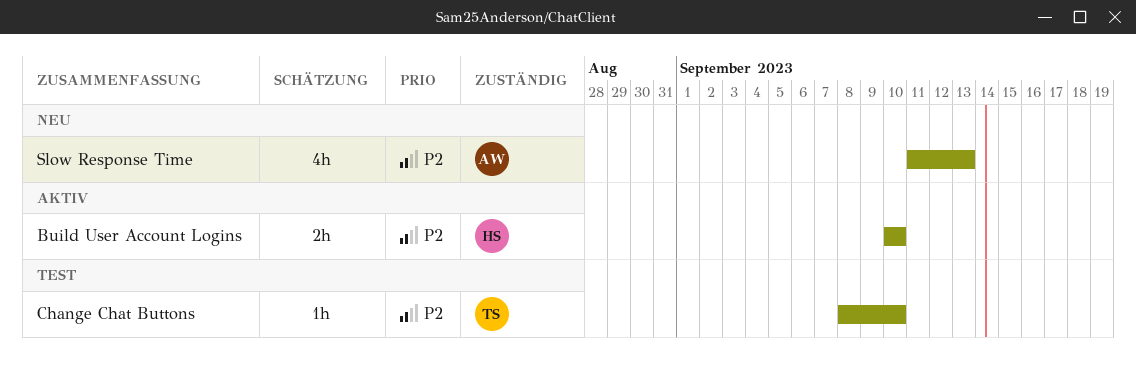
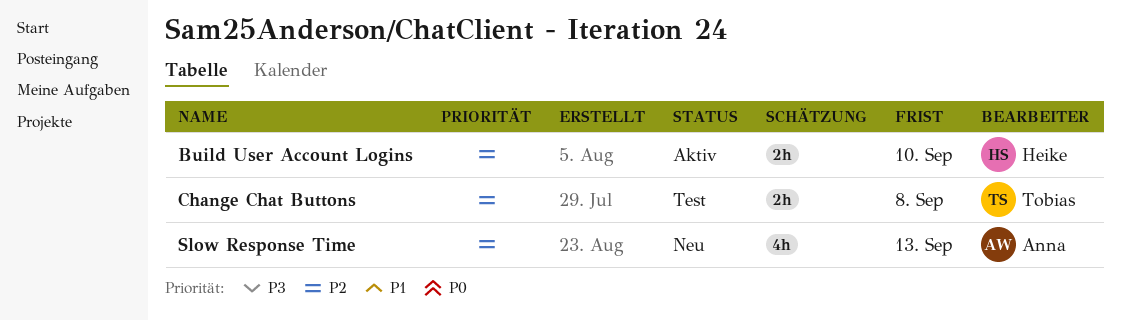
Change Chat Buttons, estimate: 1h -> 2h
Change Chat Buttons, due: Sep 10 -> Sep 8

